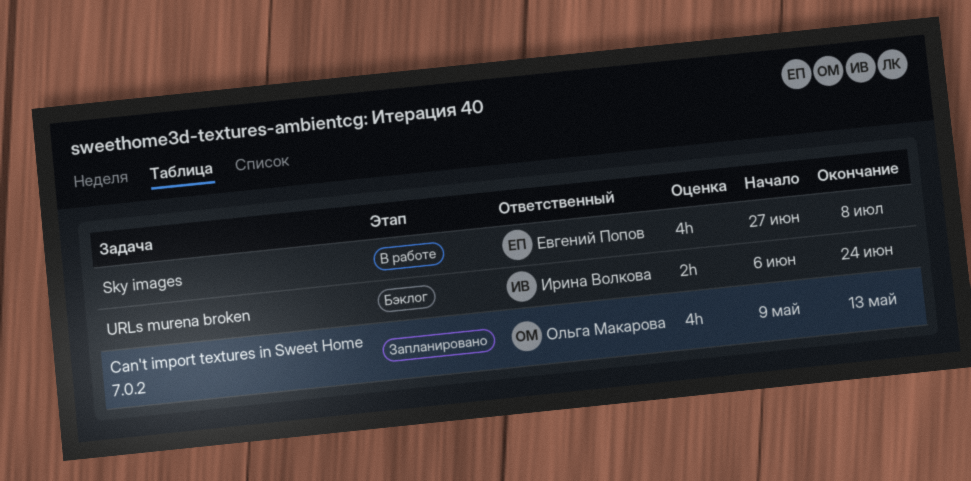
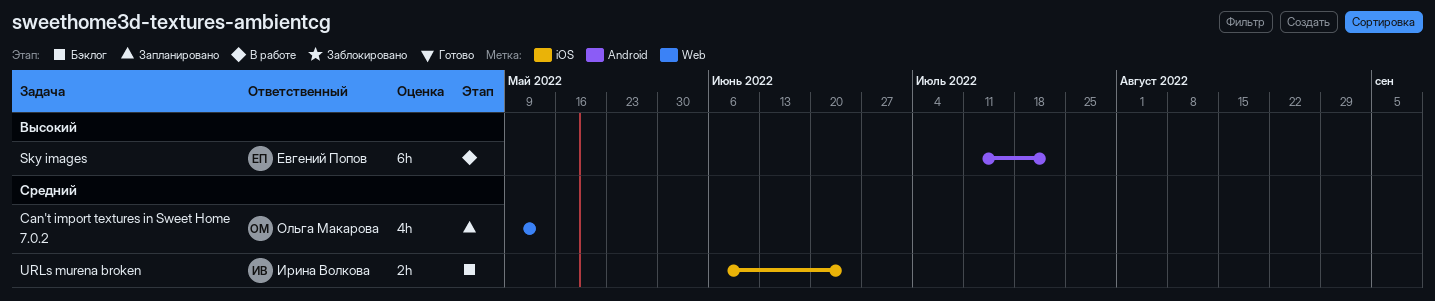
Sky images, estimate: 4h -> 6h
Sky images, start: Jun 27 -> Jul 11
Sky images, due: Jul 8 -> Jul 22

